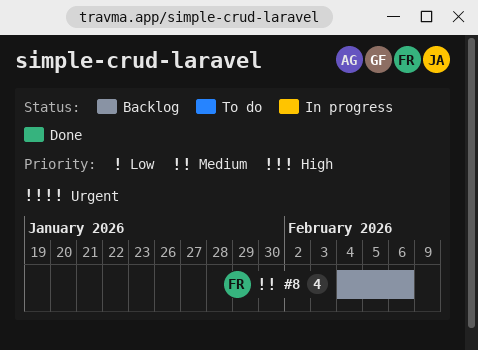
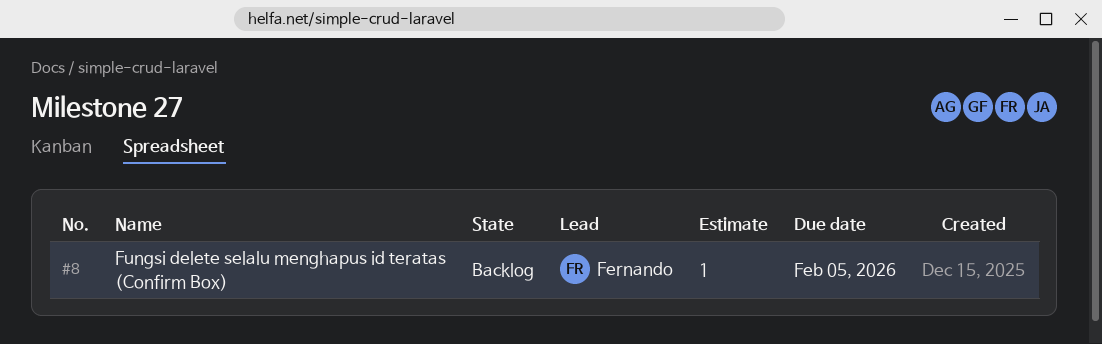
#8, estimate: 4 -> 1
#8, due: Feb 6 -> Feb 5

